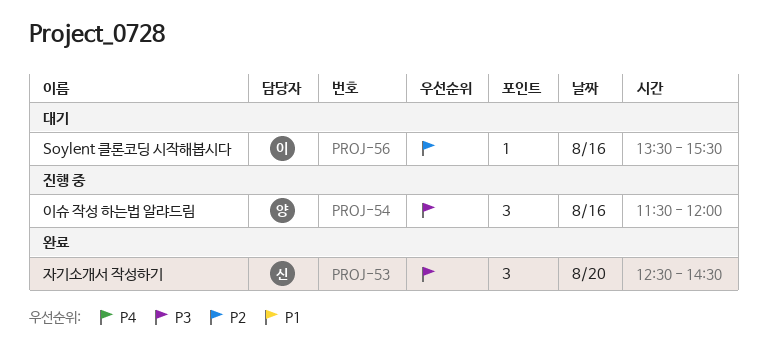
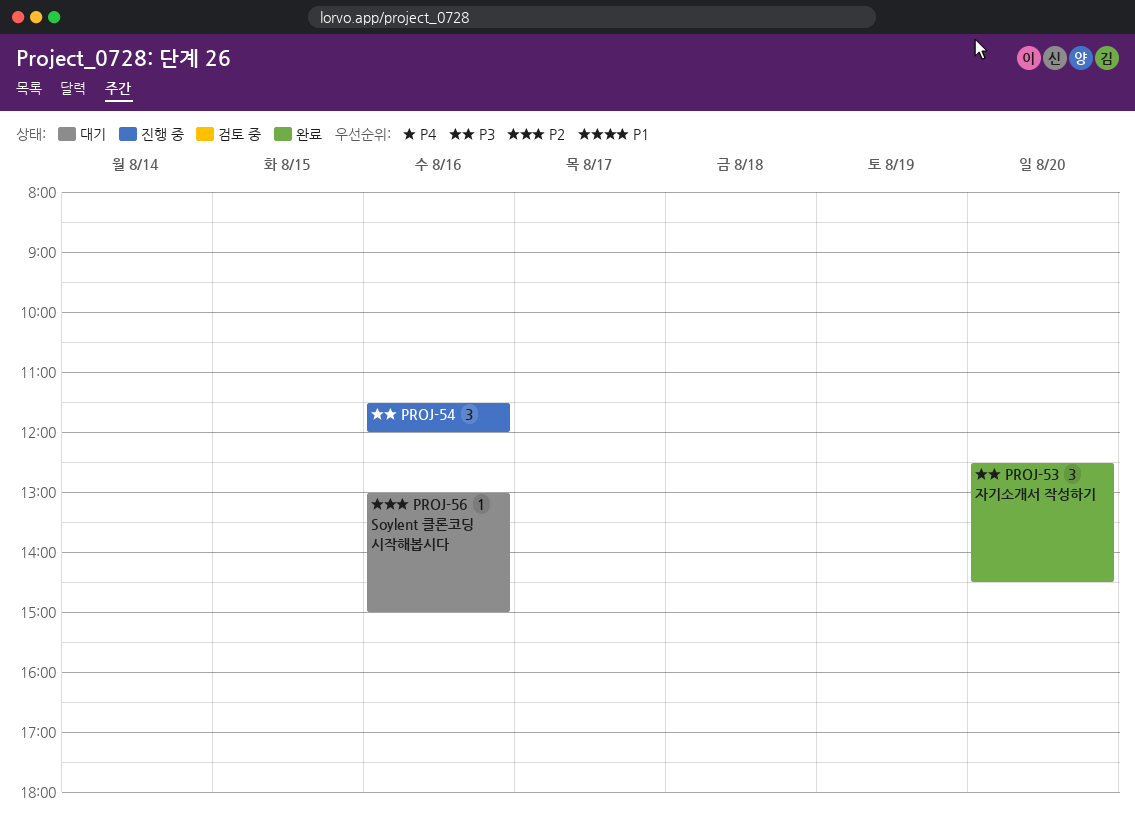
PROJ-56, begins: 13:30 -> 13:00
PROJ-56, ends: 15:30 -> 15:00

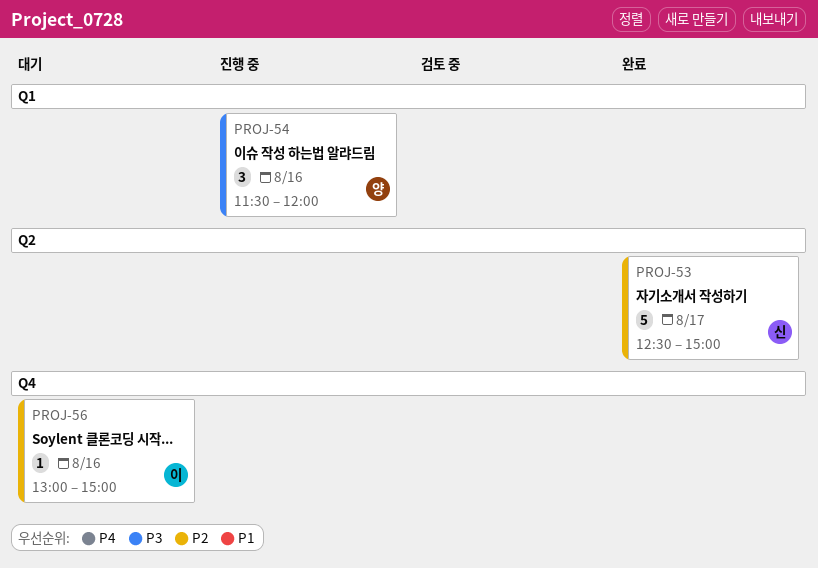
PROJ-53, priority: P3 -> P2
PROJ-53, estimate: 3 -> 5
PROJ-53, day: Aug 20 -> Aug 17
PROJ-53, ends: 14:30 -> 15:00

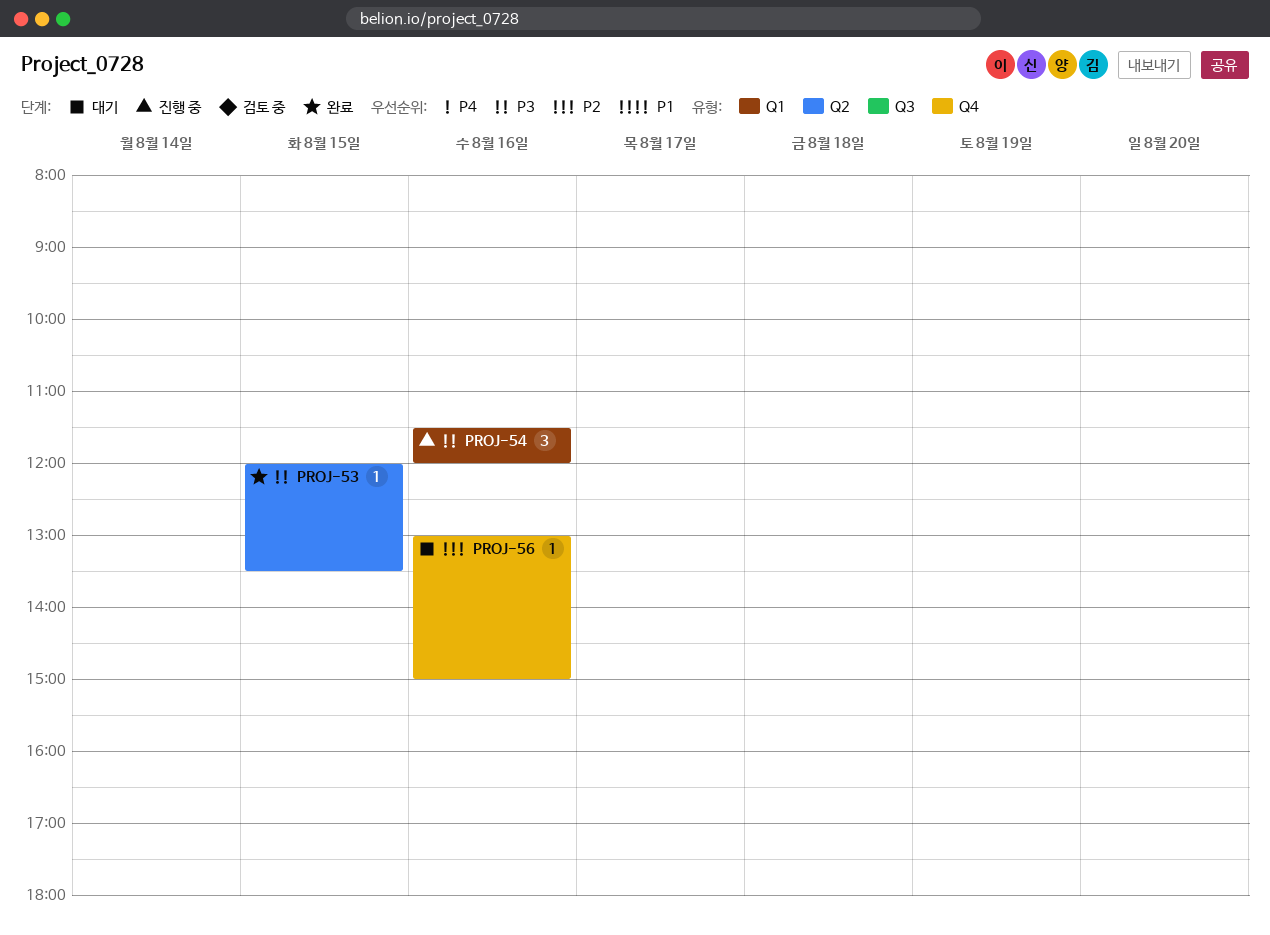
PROJ-53, priority: P2 -> P3
PROJ-53, estimate: 5 -> 1
PROJ-53, day: Aug 17 -> Aug 15
PROJ-53, begins: 12:30 -> 12:00
PROJ-53, ends: 15:00 -> 13:30

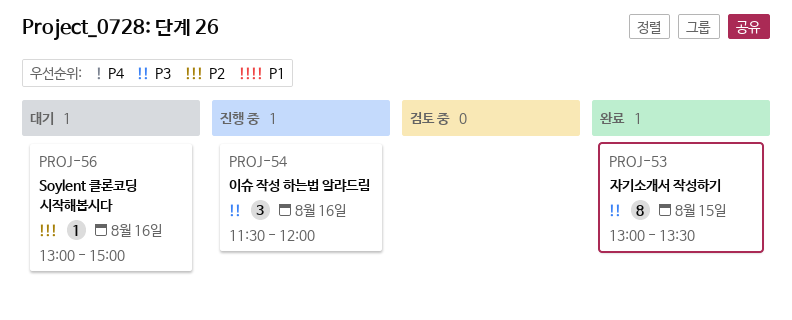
PROJ-53, estimate: 1 -> 8
PROJ-53, begins: 12:00 -> 13:00

